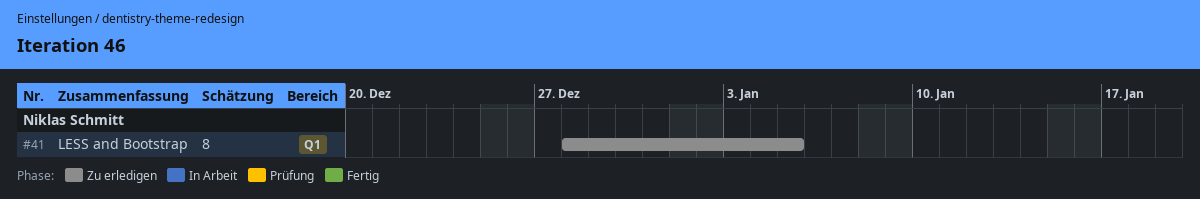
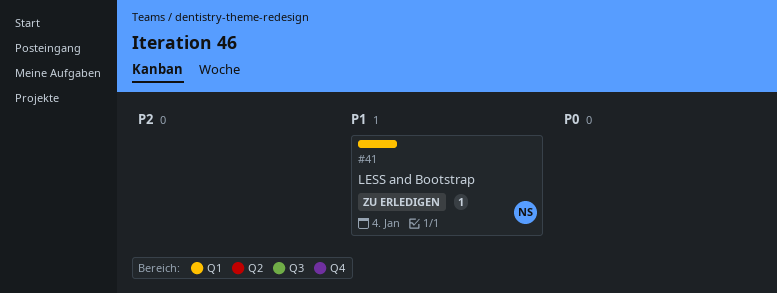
#41, estimate: 8 -> 1
#41, due: Jan 5 -> Jan 4

